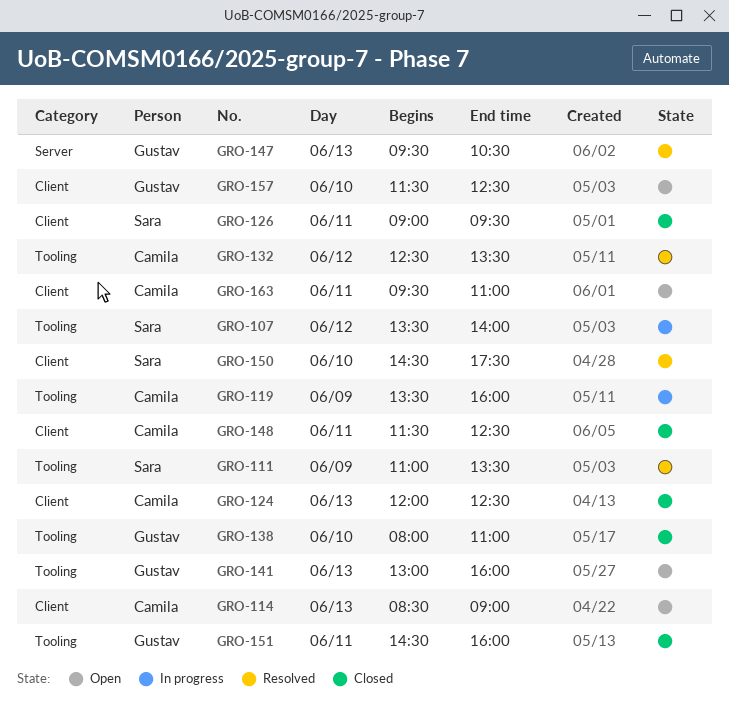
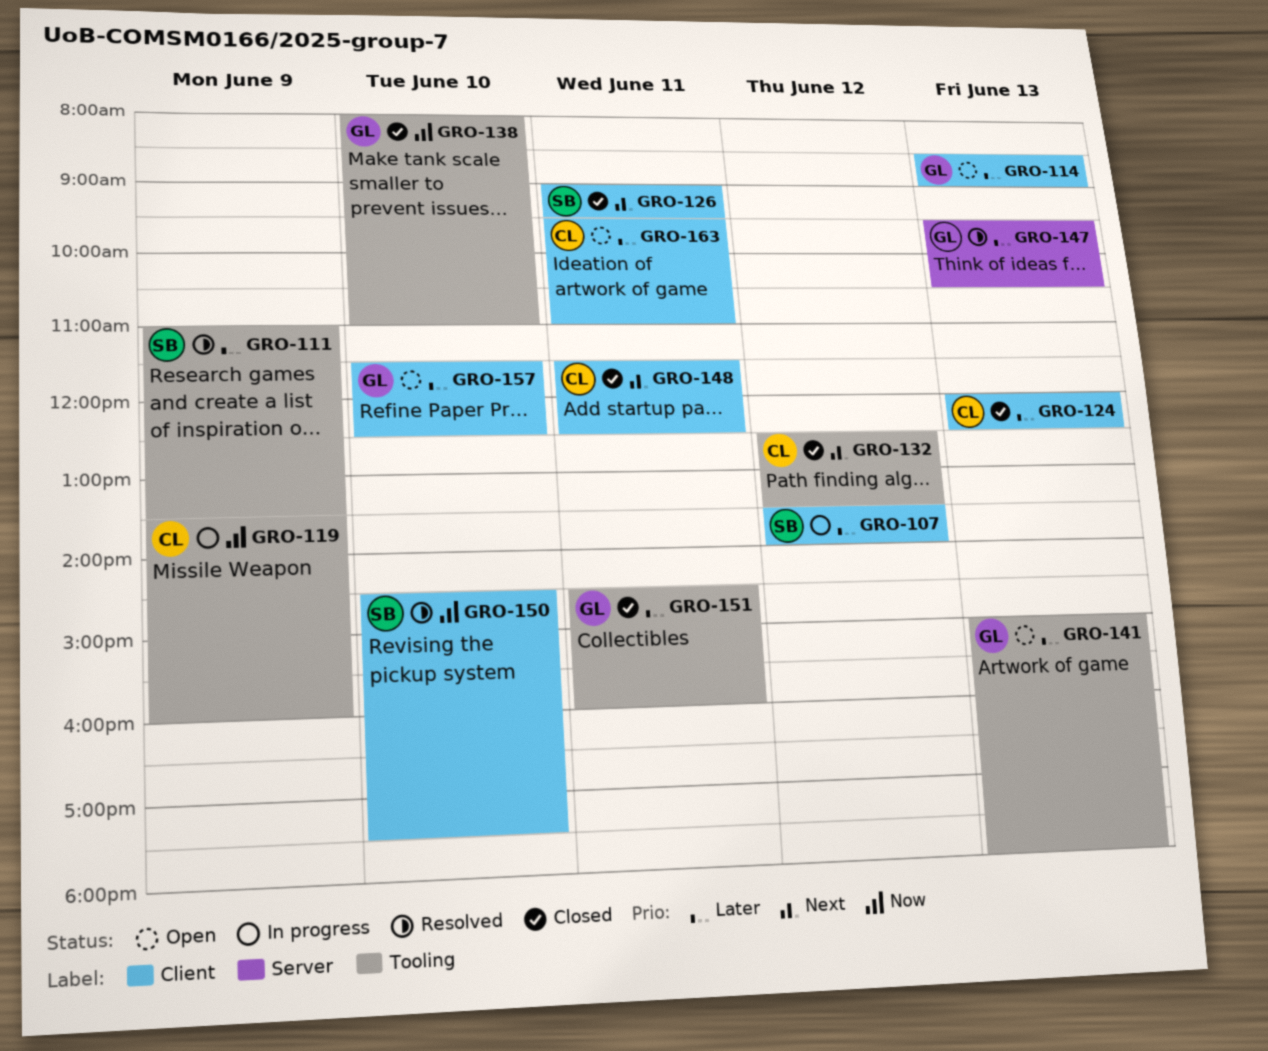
GRO-107, label: Tooling -> Client
GRO-114, owner: Camila -> Gustav
GRO-132, status: Resolved -> Closed
GRO-141, begins: 13:00 -> 15:00
GRO-141, ends: 16:00 -> 18:00

